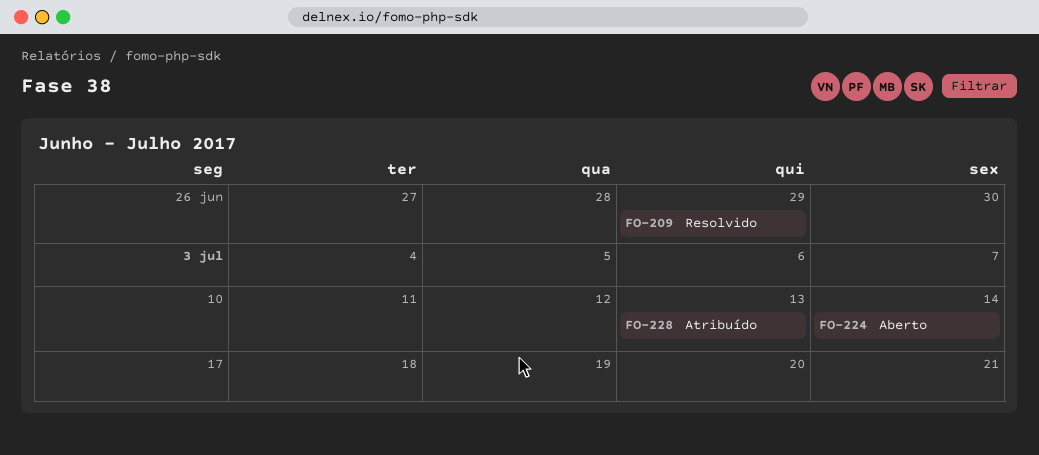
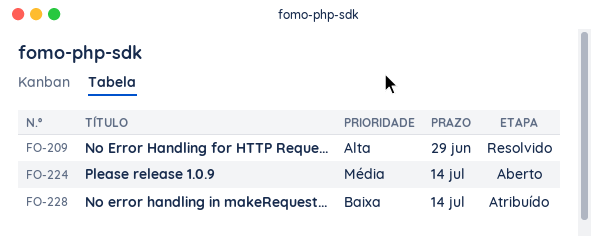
FO-228, due: Jul 13 -> Jul 14

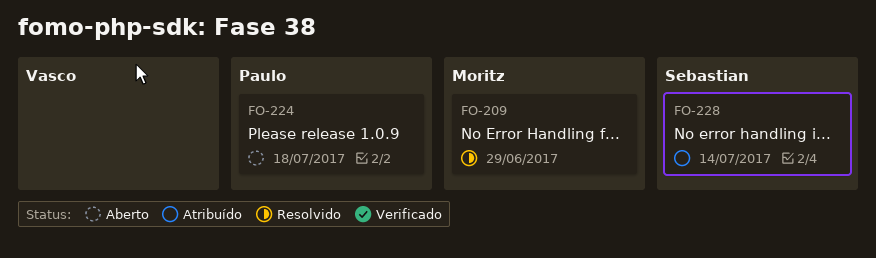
FO-224, due: Jul 14 -> Jul 18

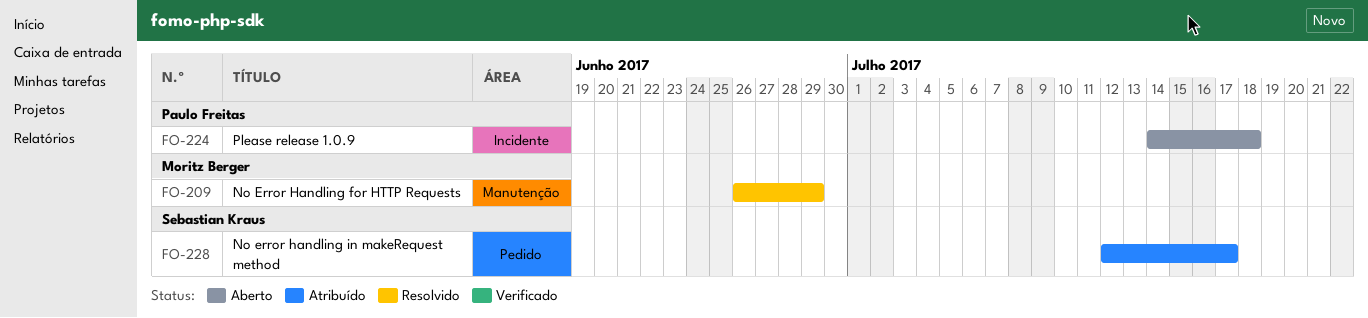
FO-228, due: Jul 14 -> Jul 17

